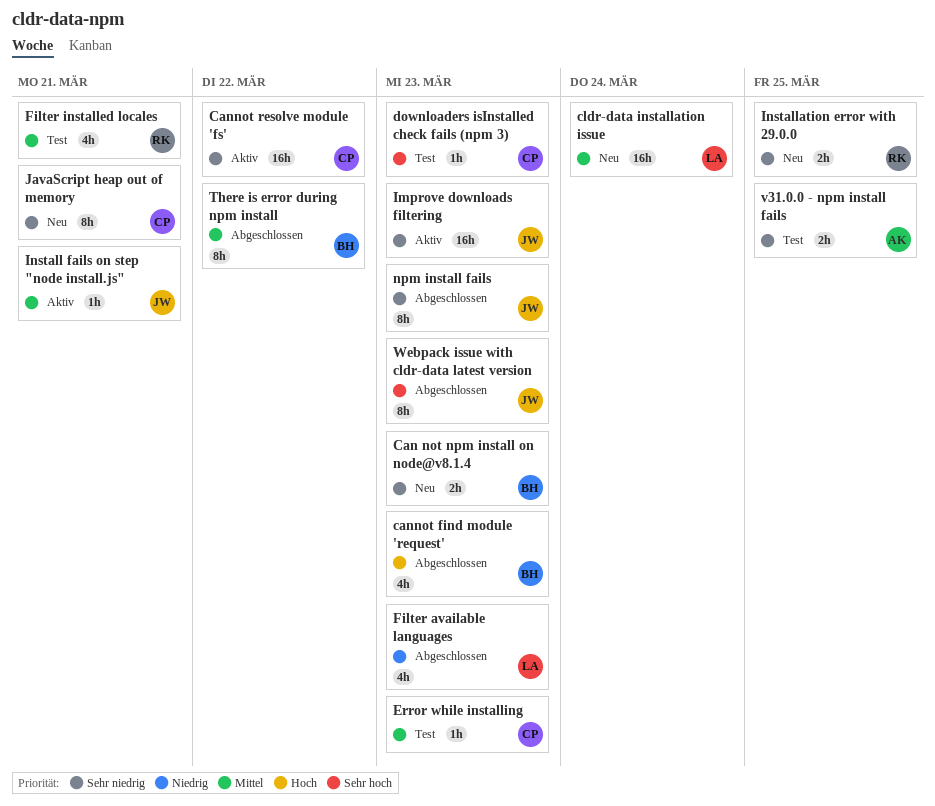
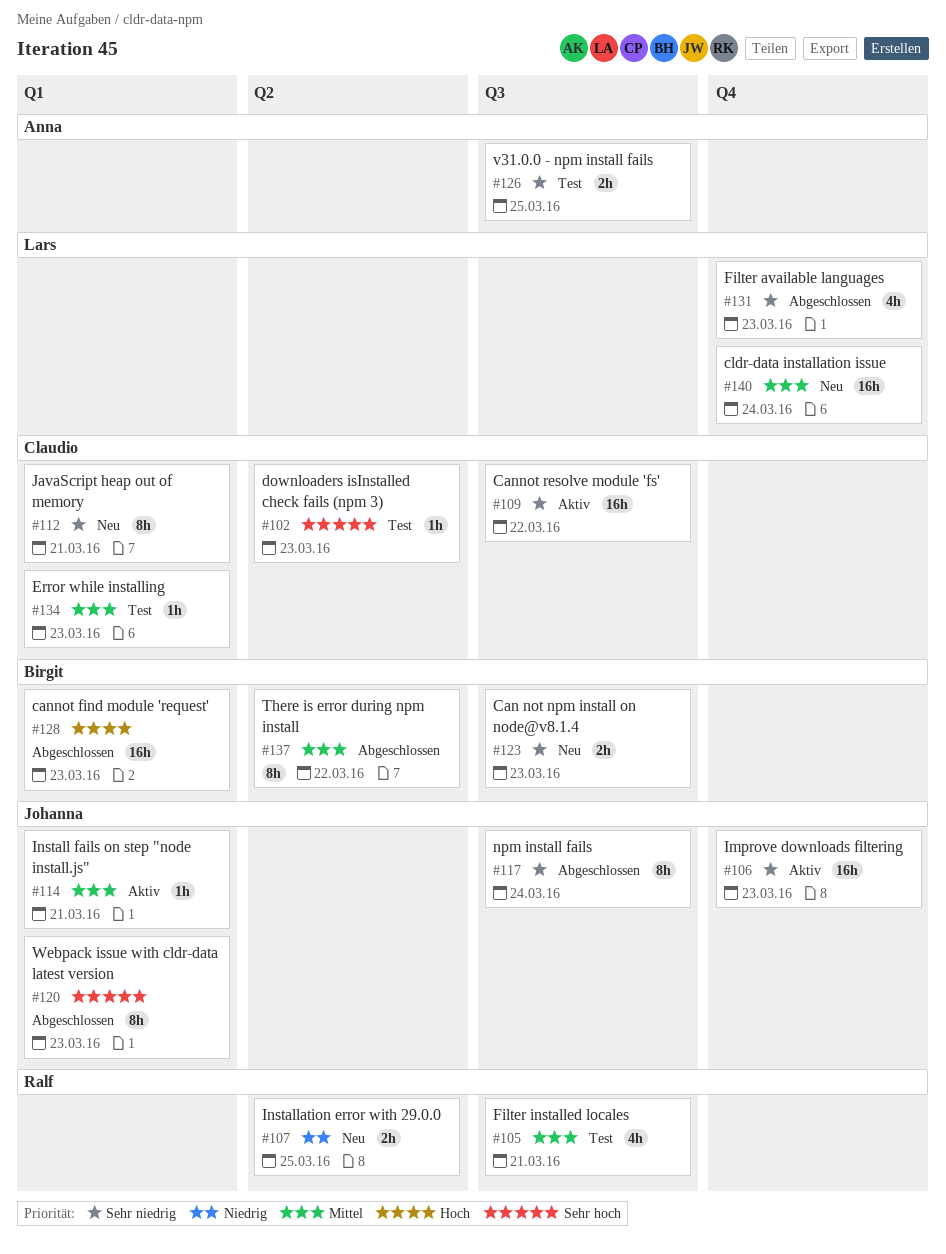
cannot find module 'request', estimate: 4h -> 16h
Filter available languages, priority: Niedrig -> Sehr niedrig
Installation error with 29.0.0, priority: Sehr niedrig -> Niedrig
npm install fails, due: Mar 23 -> Mar 24

